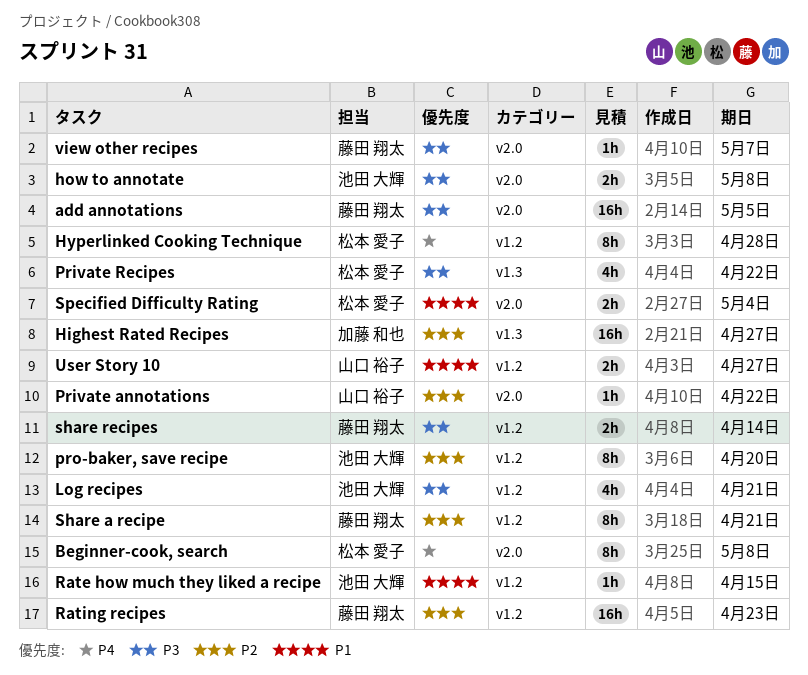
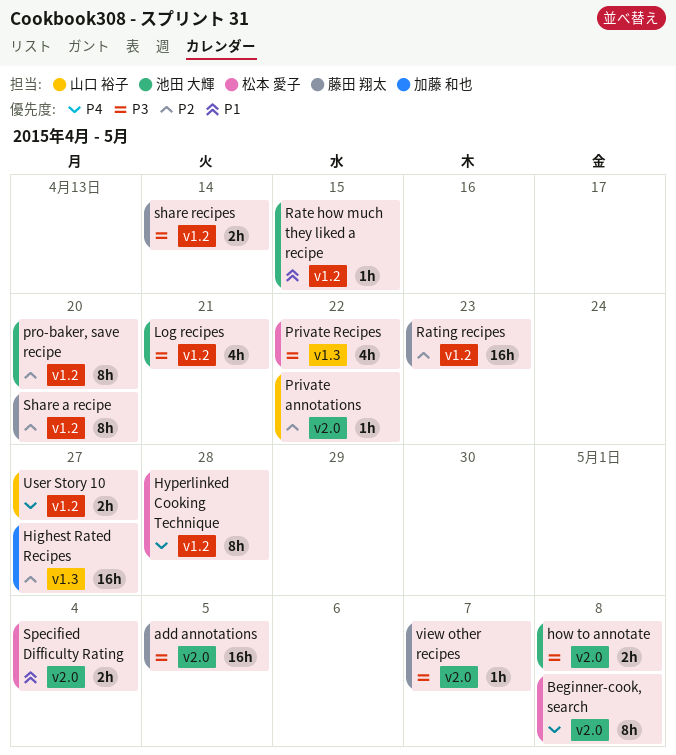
Share a recipe, due: Apr 21 -> Apr 20
User Story 10, priority: P1 -> P4

